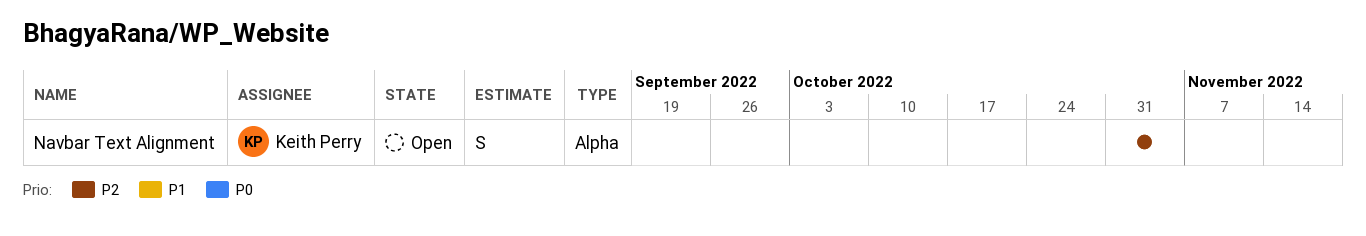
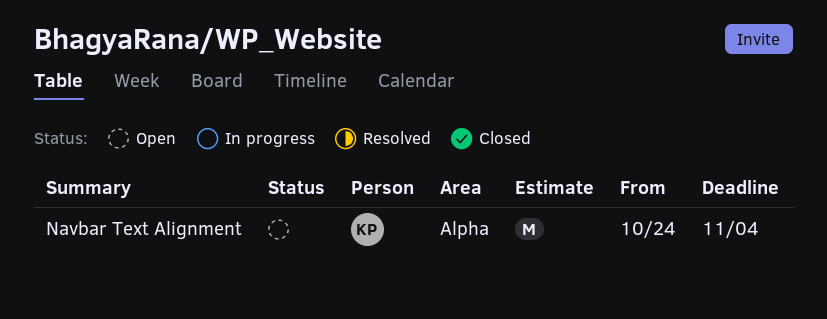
Navbar Text Alignment, estimate: S -> M
Navbar Text Alignment, start: Oct 31 -> Oct 24

